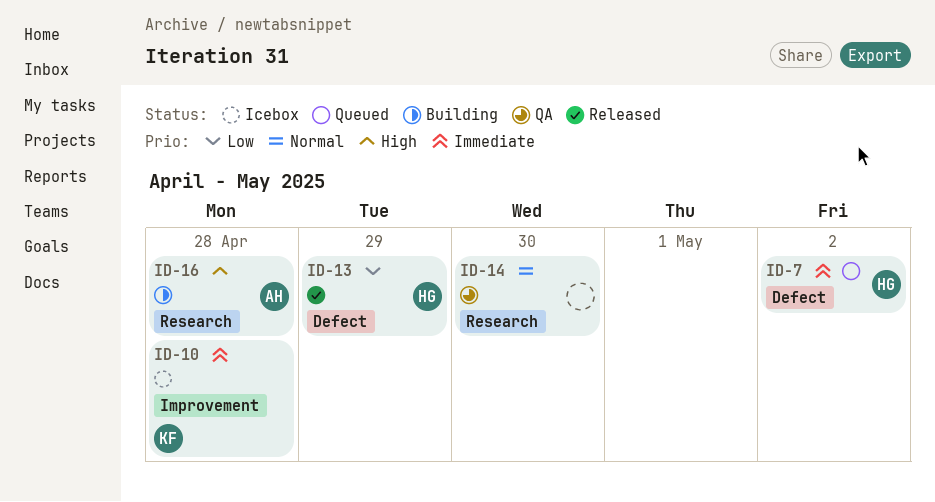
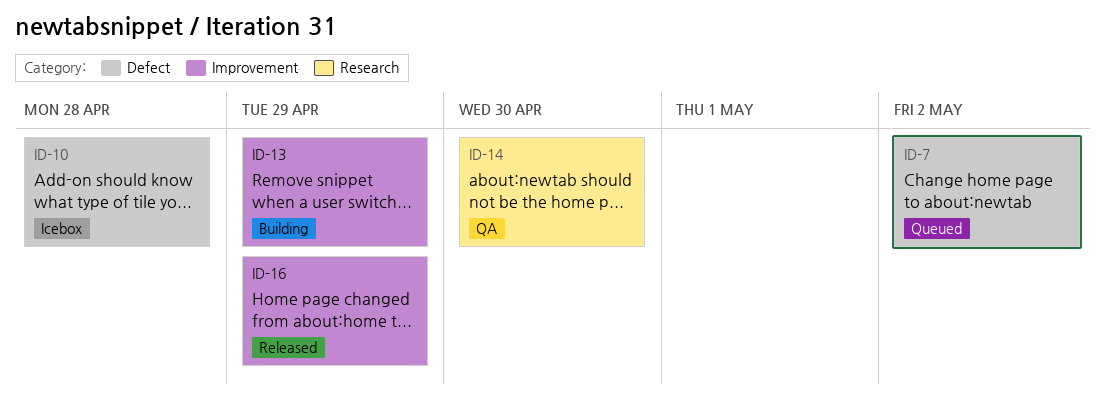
ID-10, label: Improvement -> Defect
ID-13, status: Released -> Building
ID-13, label: Defect -> Improvement
ID-16, status: Building -> Released
ID-16, label: Research -> Improvement
ID-16, due: Apr 28 -> Apr 29

